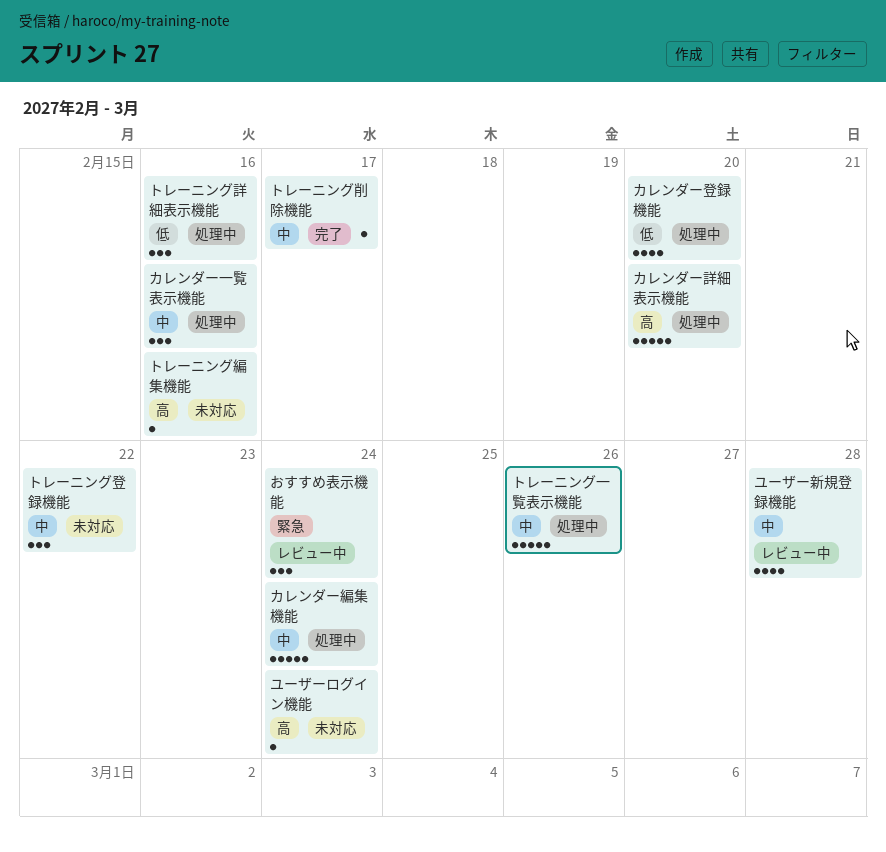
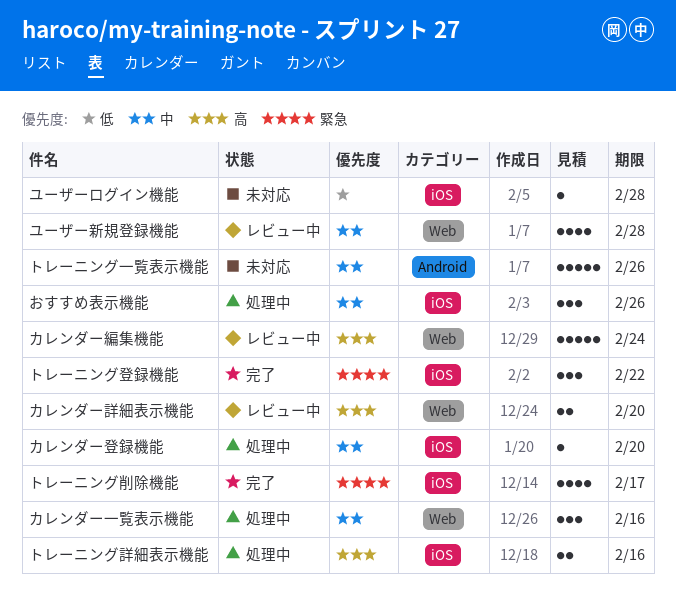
おすすめ表示機能, status: レビュー中 -> 処理中
おすすめ表示機能, priority: 緊急 -> 中
おすすめ表示機能, due: Feb 24 -> Feb 26
カレンダー登録機能, priority: 低 -> 中
カレンダー登録機能, estimate: 4 -> 1
カレンダー編集機能, status: 処理中 -> レビュー中
カレンダー編集機能, priority: 中 -> 高
カレンダー詳細表示機能, status: 処理中 -> レビュー中
カレンダー詳細表示機能, estimate: 5 -> 2
トレーニング一覧表示機能, status: 処理中 -> 未対応
トレーニング削除機能, priority: 中 -> 緊急
トレーニング削除機能, estimate: 1 -> 4
トレーニング登録機能, status: 未対応 -> 完了
トレーニング登録機能, priority: 中 -> 緊急
トレーニング編集機能: present -> none
トレーニング詳細表示機能, priority: 低 -> 高
トレーニング詳細表示機能, estimate: 3 -> 2
ユーザーログイン機能, priority: 高 -> 低
ユーザーログイン機能, due: Feb 24 -> Feb 28

